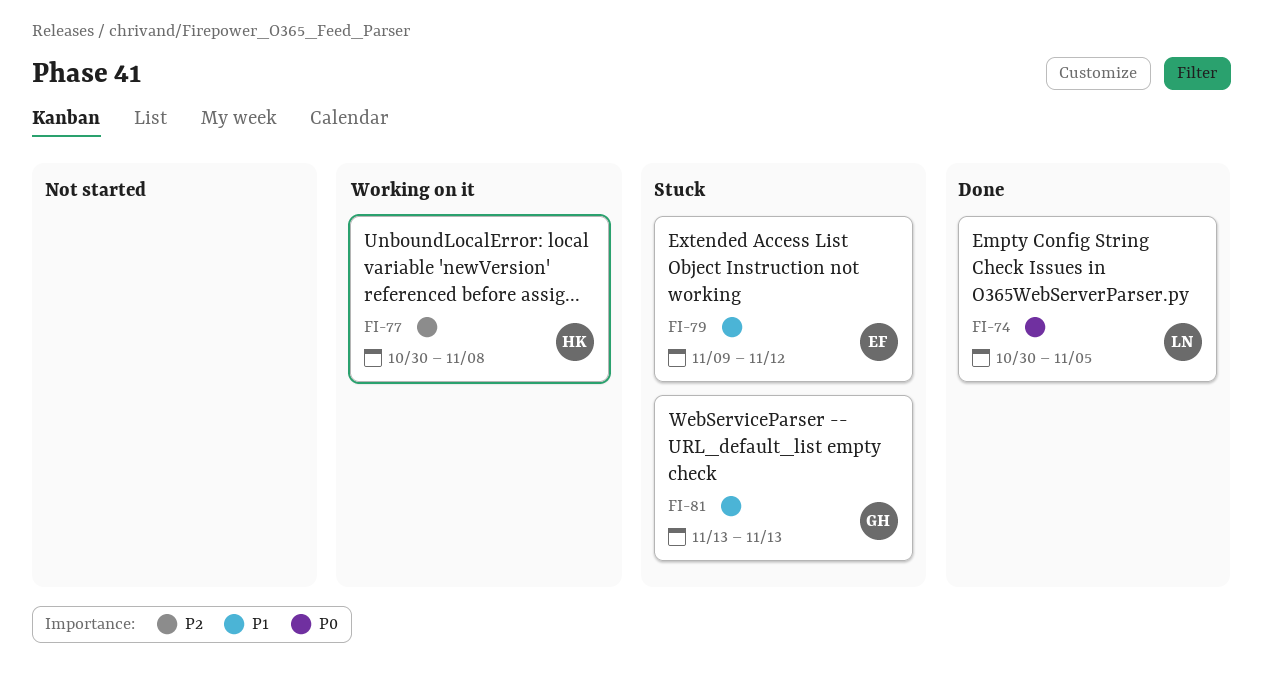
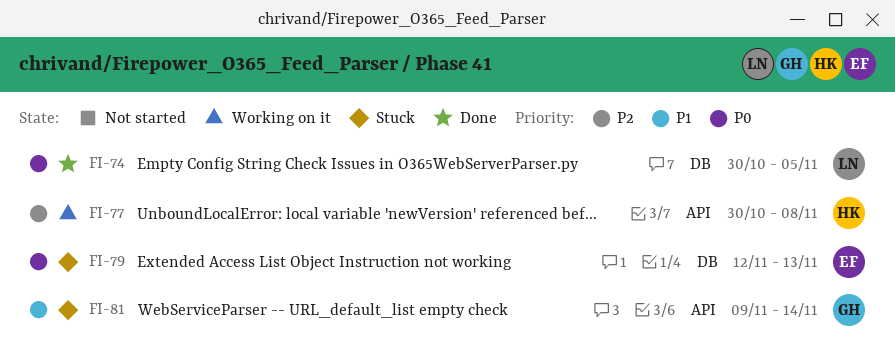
FI-79, priority: P1 -> P0
FI-79, start: Nov 9 -> Nov 12
FI-79, due: Nov 12 -> Nov 13
FI-81, start: Nov 13 -> Nov 9
FI-81, due: Nov 13 -> Nov 14

